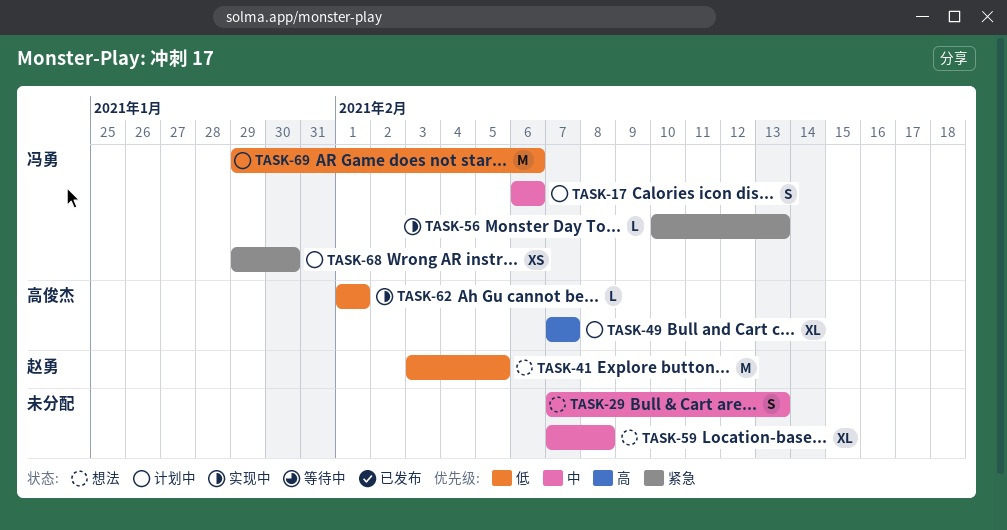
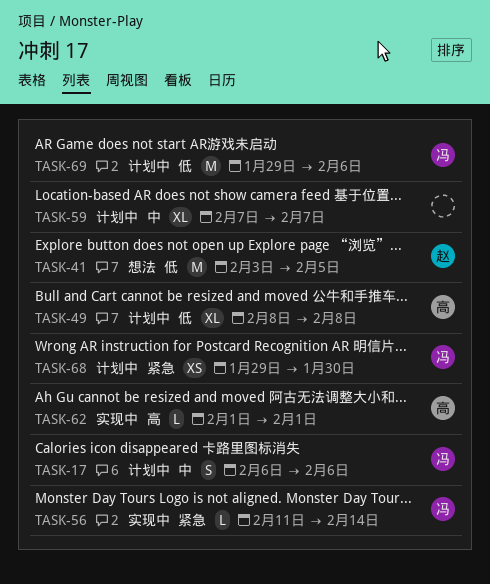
TASK-29: present -> none
TASK-49, priority: 高 -> 低
TASK-49, start: Feb 7 -> Feb 8
TASK-49, due: Feb 7 -> Feb 8
TASK-56, start: Feb 10 -> Feb 11
TASK-56, due: Feb 13 -> Feb 14
TASK-59, status: 想法 -> 计划中
TASK-59, due: Feb 8 -> Feb 7
TASK-62, priority: 低 -> 高

